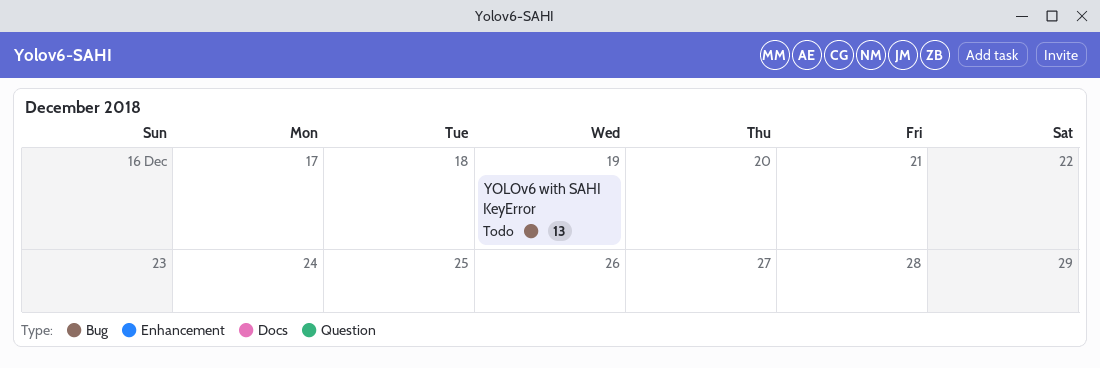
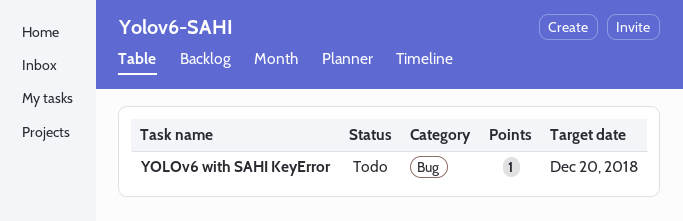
YOLOv6 with SAHI KeyError, estimate: 13 -> 1
YOLOv6 with SAHI KeyError, due: Dec 19 -> Dec 20

